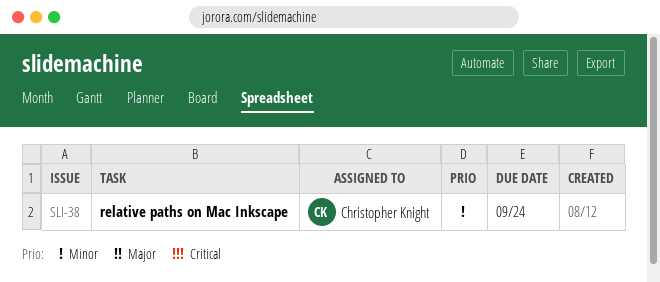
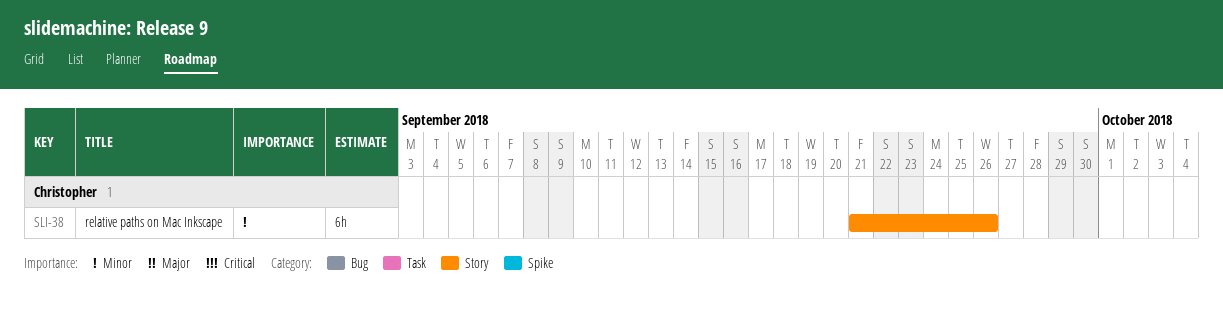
SLI-38, due: Sep 24 -> Sep 26

